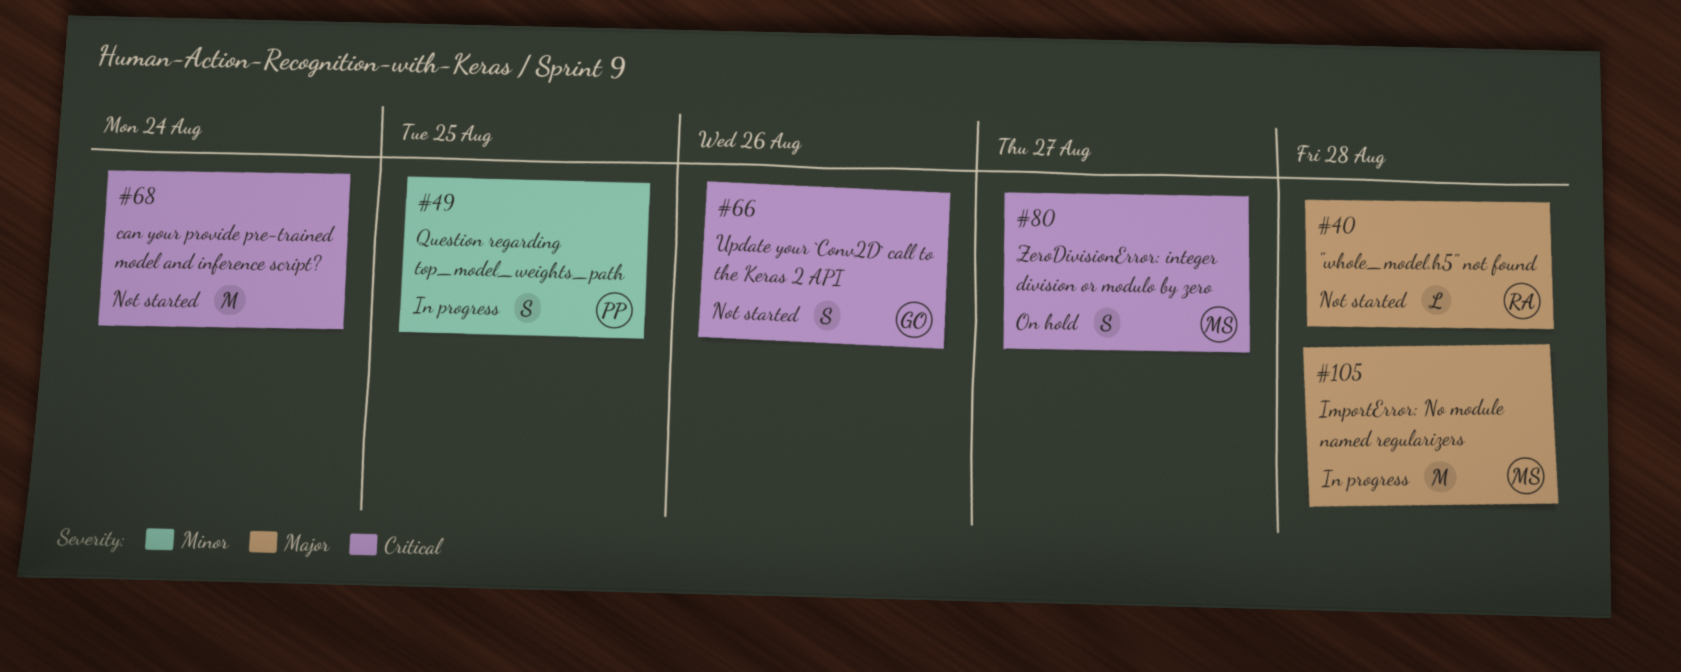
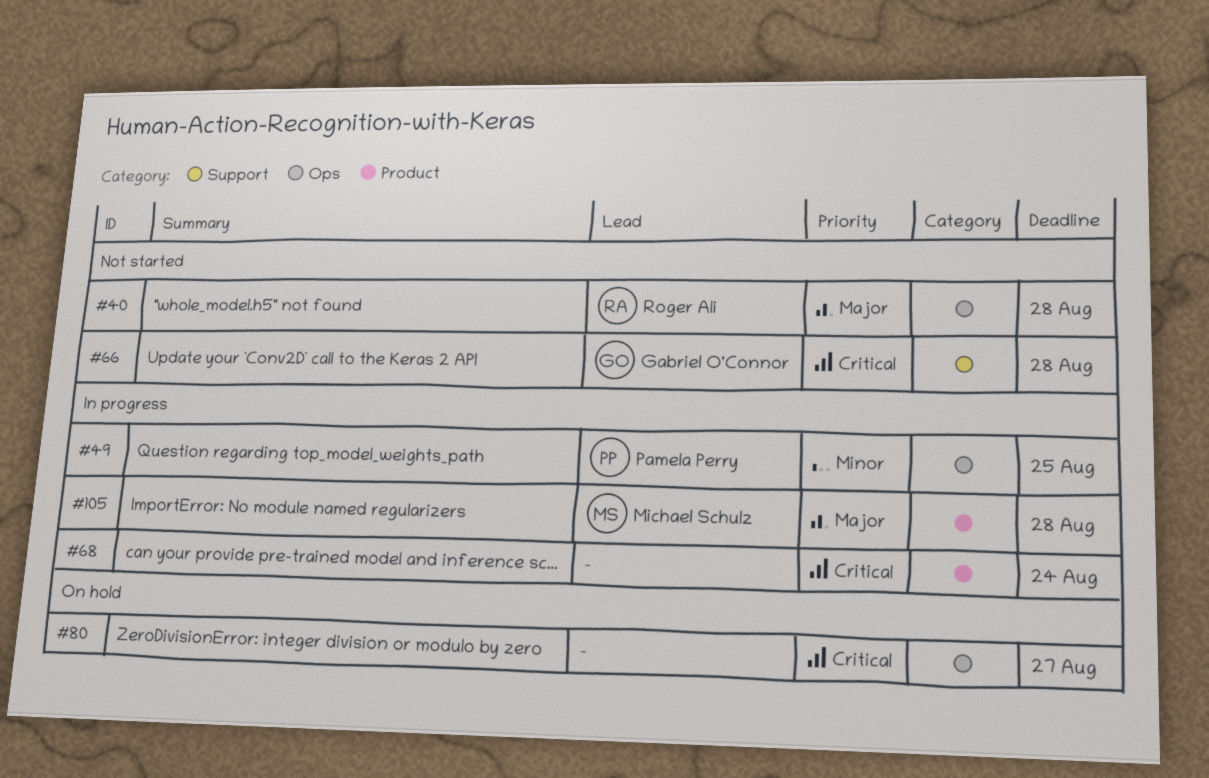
#66, due: Aug 26 -> Aug 28
#68, status: Not started -> In progress
#80, owner: Michael Schulz -> none

